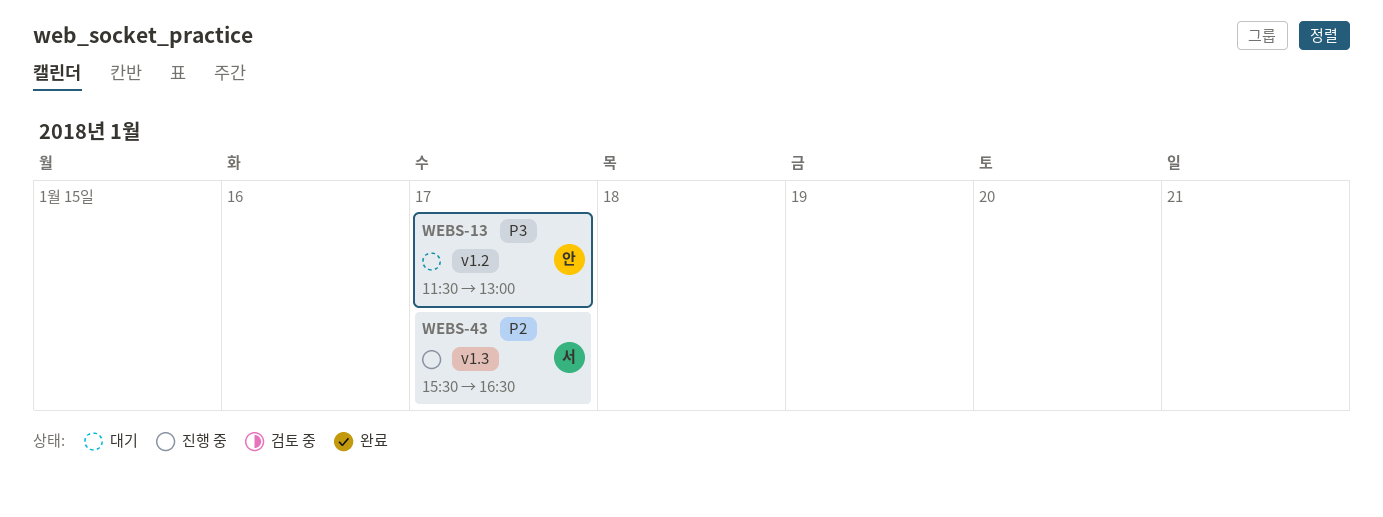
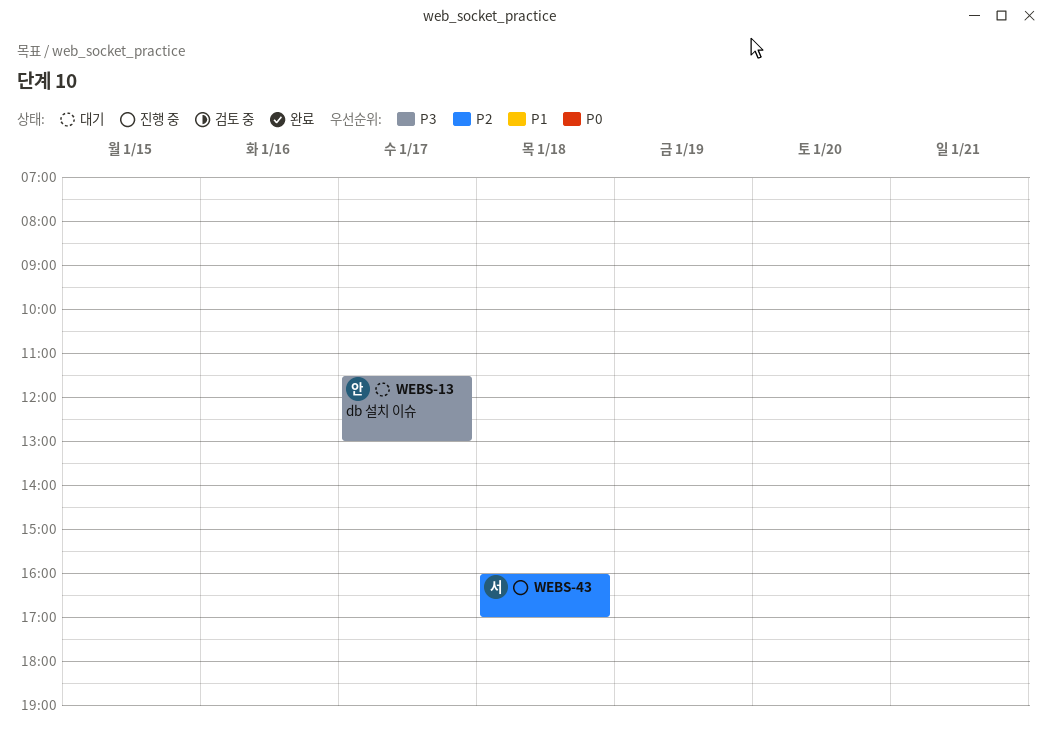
WEBS-43, day: Jan 17 -> Jan 18
WEBS-43, begins: 15:30 -> 16:00
WEBS-43, ends: 16:30 -> 17:00

